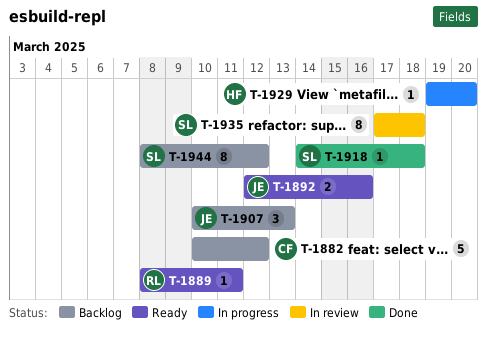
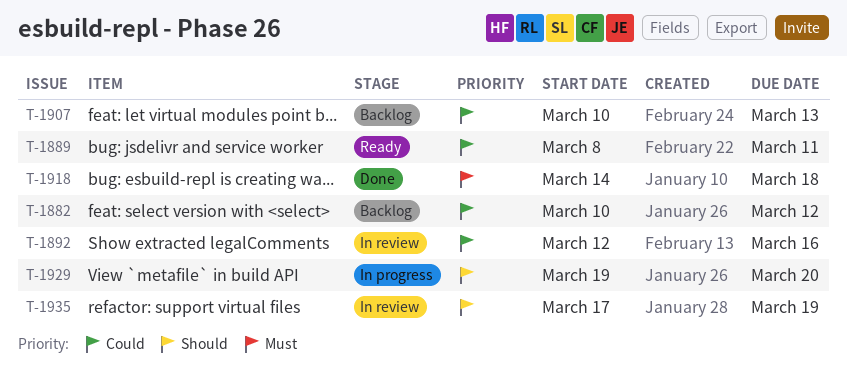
T-1892, status: Ready -> In review
T-1935, due: Mar 18 -> Mar 19
T-1944: present -> none

